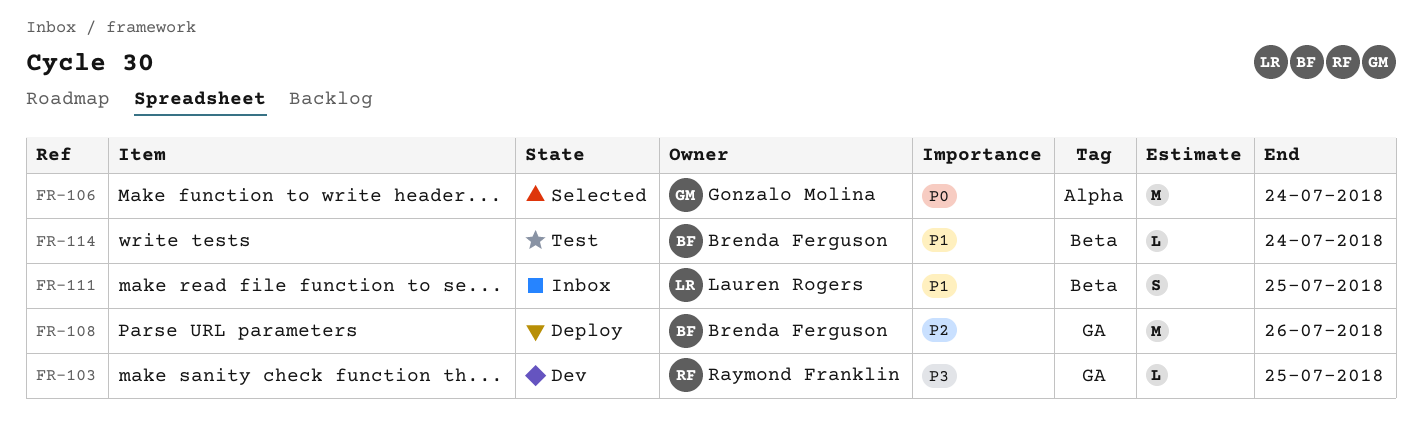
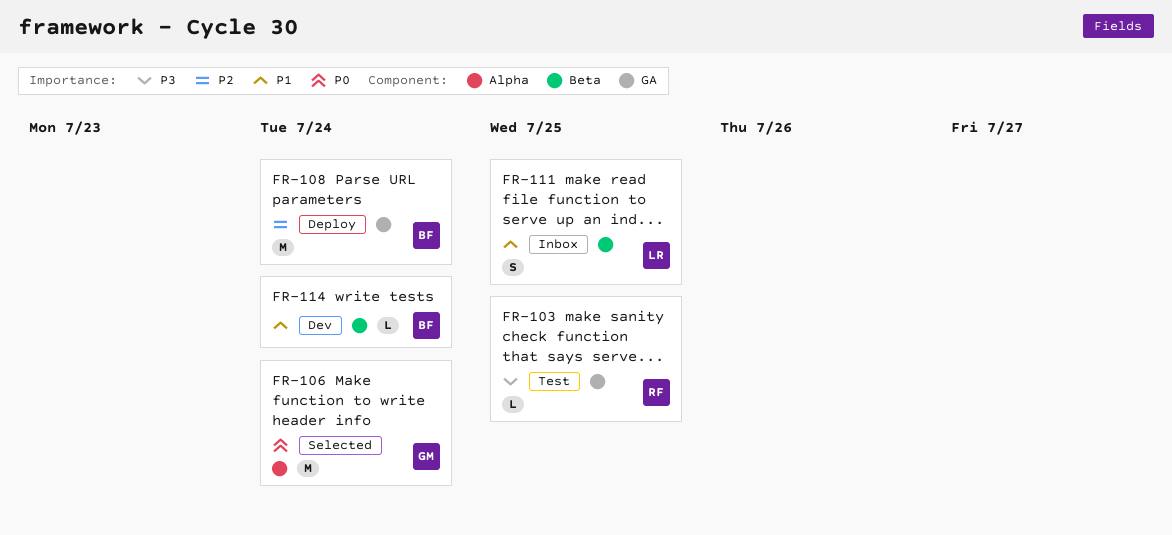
FR-103, status: Dev -> Test
FR-108, due: Jul 26 -> Jul 24
FR-114, status: Test -> Dev

